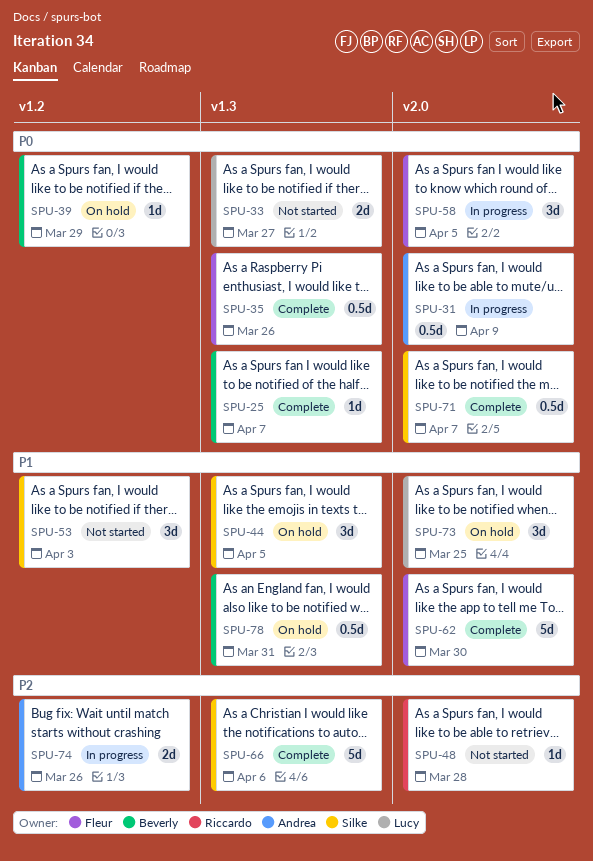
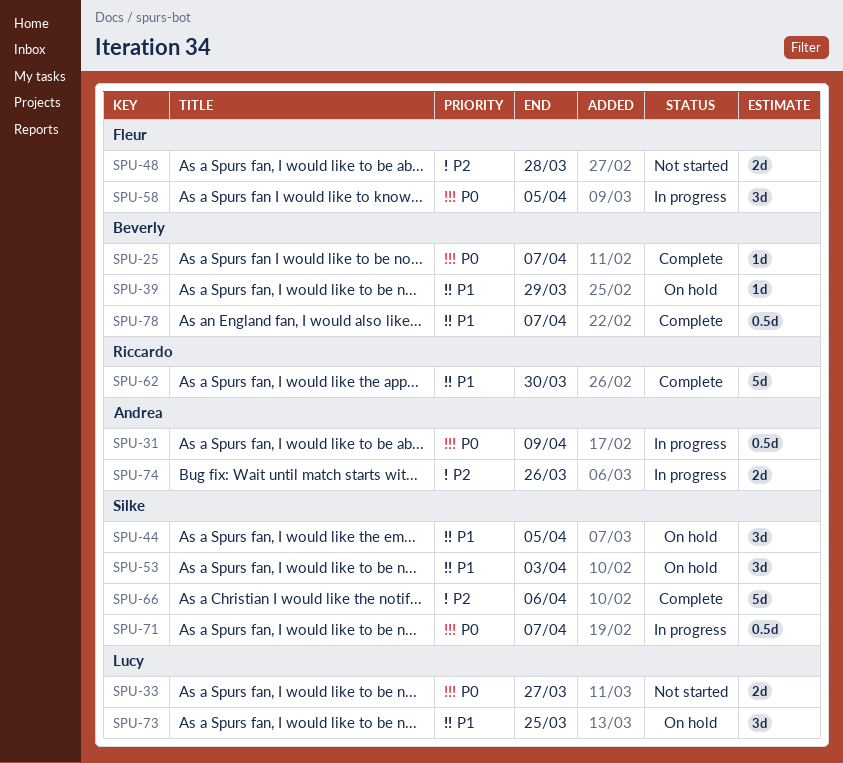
SPU-35: present -> none
SPU-39, priority: P0 -> P1
SPU-48, owner: Riccardo -> Fleur
SPU-48, estimate: 1d -> 2d
SPU-53, status: Not started -> On hold
SPU-62, owner: Fleur -> Riccardo
SPU-71, status: Complete -> In progress
SPU-78, status: On hold -> Complete
SPU-78, due: Mar 31 -> Apr 7

